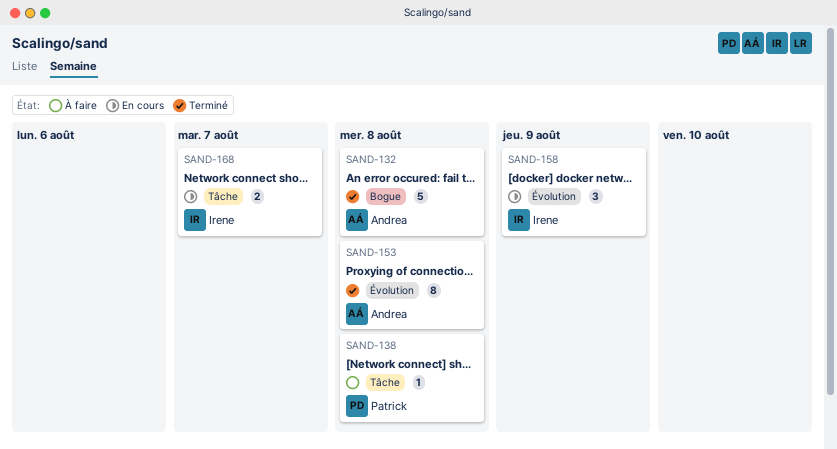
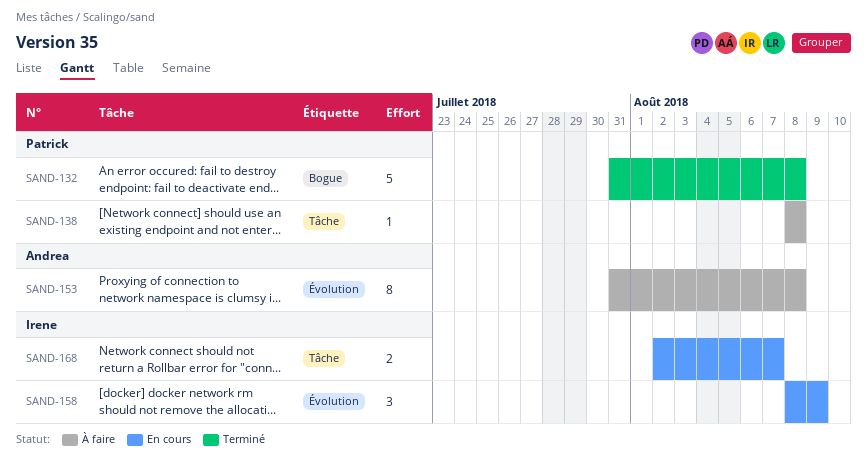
SAND-132, owner: Andrea -> Patrick
SAND-153, status: Terminé -> À faire

